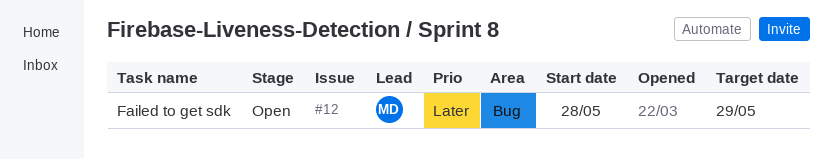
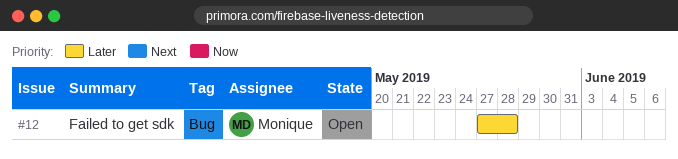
#12, start: May 28 -> May 27
#12, due: May 29 -> May 28

